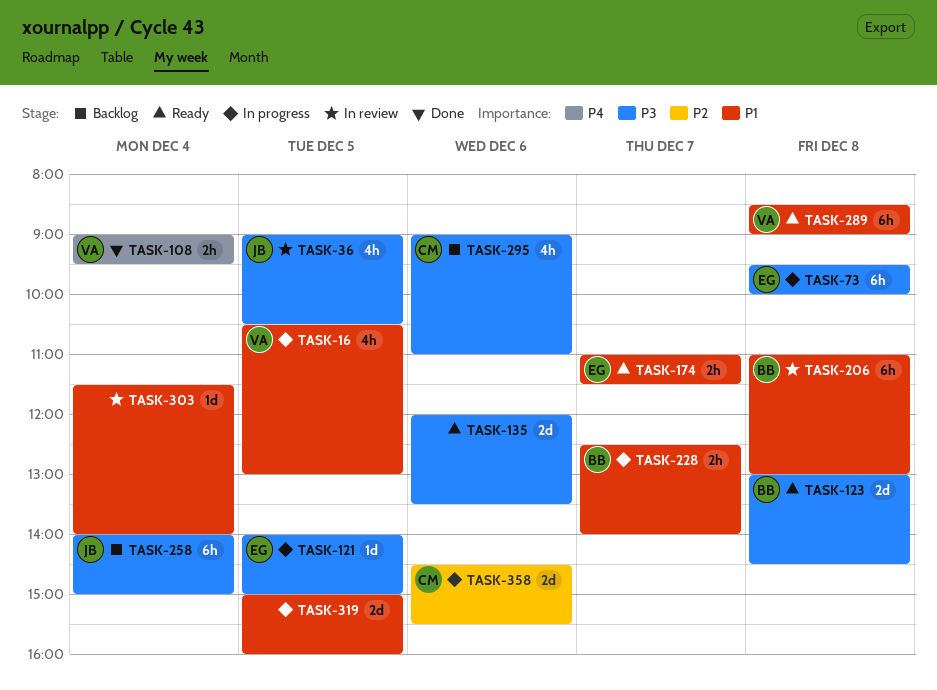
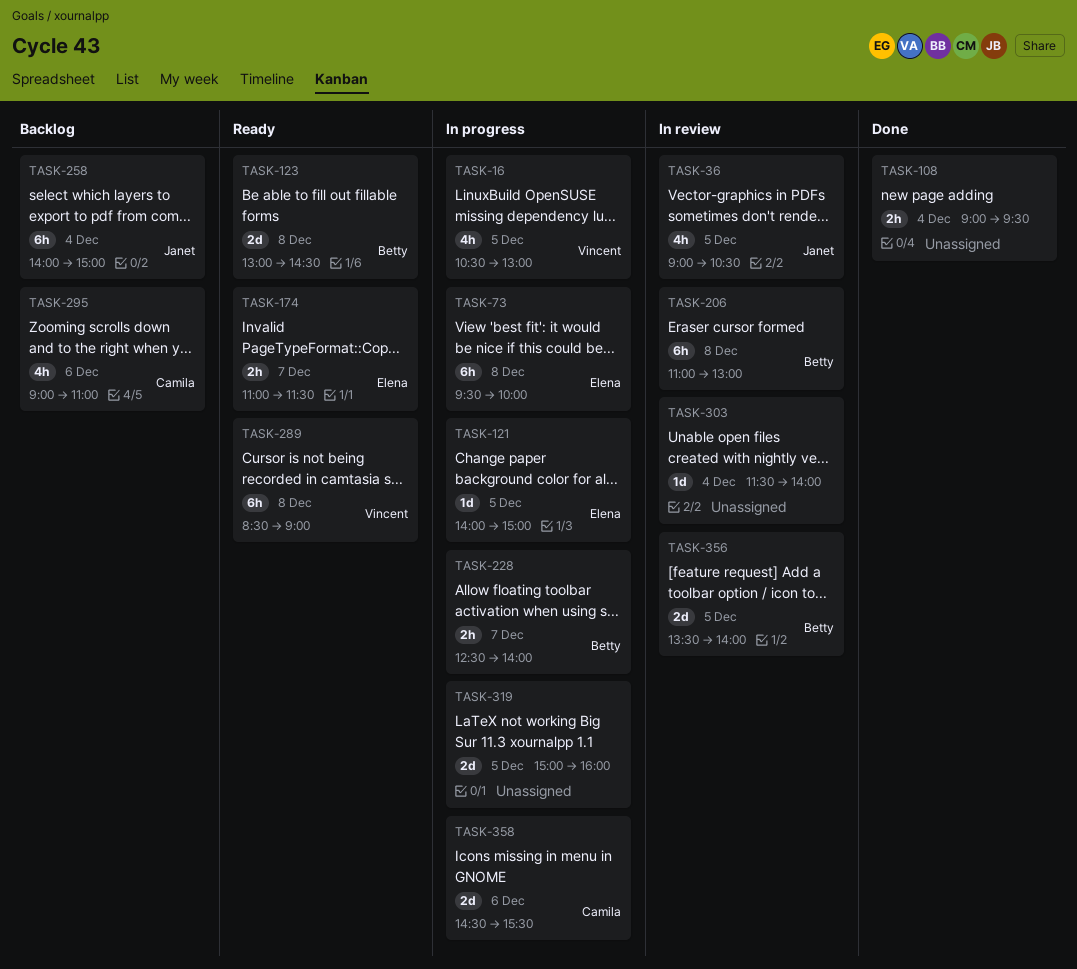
TASK-108, owner: Vincent -> none
TASK-135: present -> none
TASK-356: none -> present

